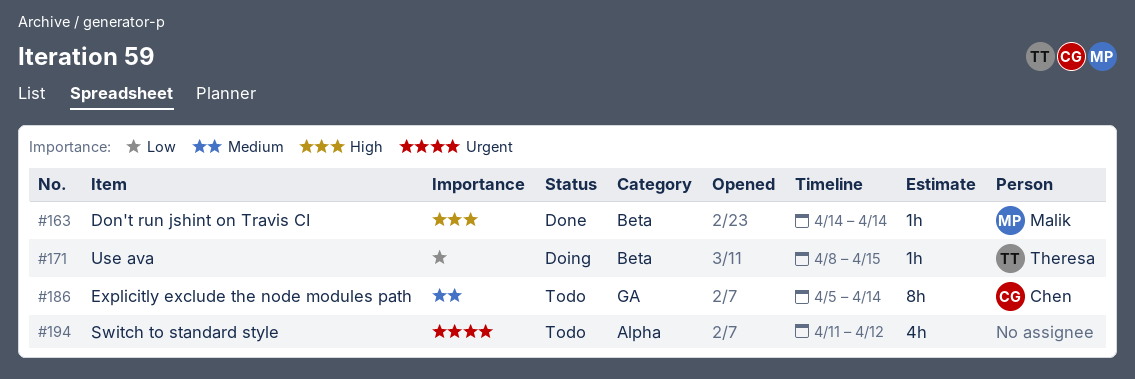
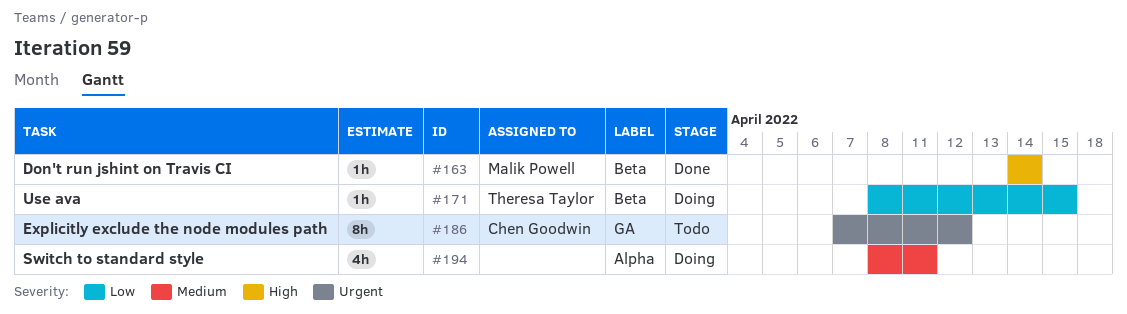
#186, priority: Medium -> Urgent
#186, start: Apr 5 -> Apr 7
#186, due: Apr 14 -> Apr 12
#194, status: Todo -> Doing
#194, priority: Urgent -> Medium
#194, start: Apr 11 -> Apr 8
#194, due: Apr 12 -> Apr 11

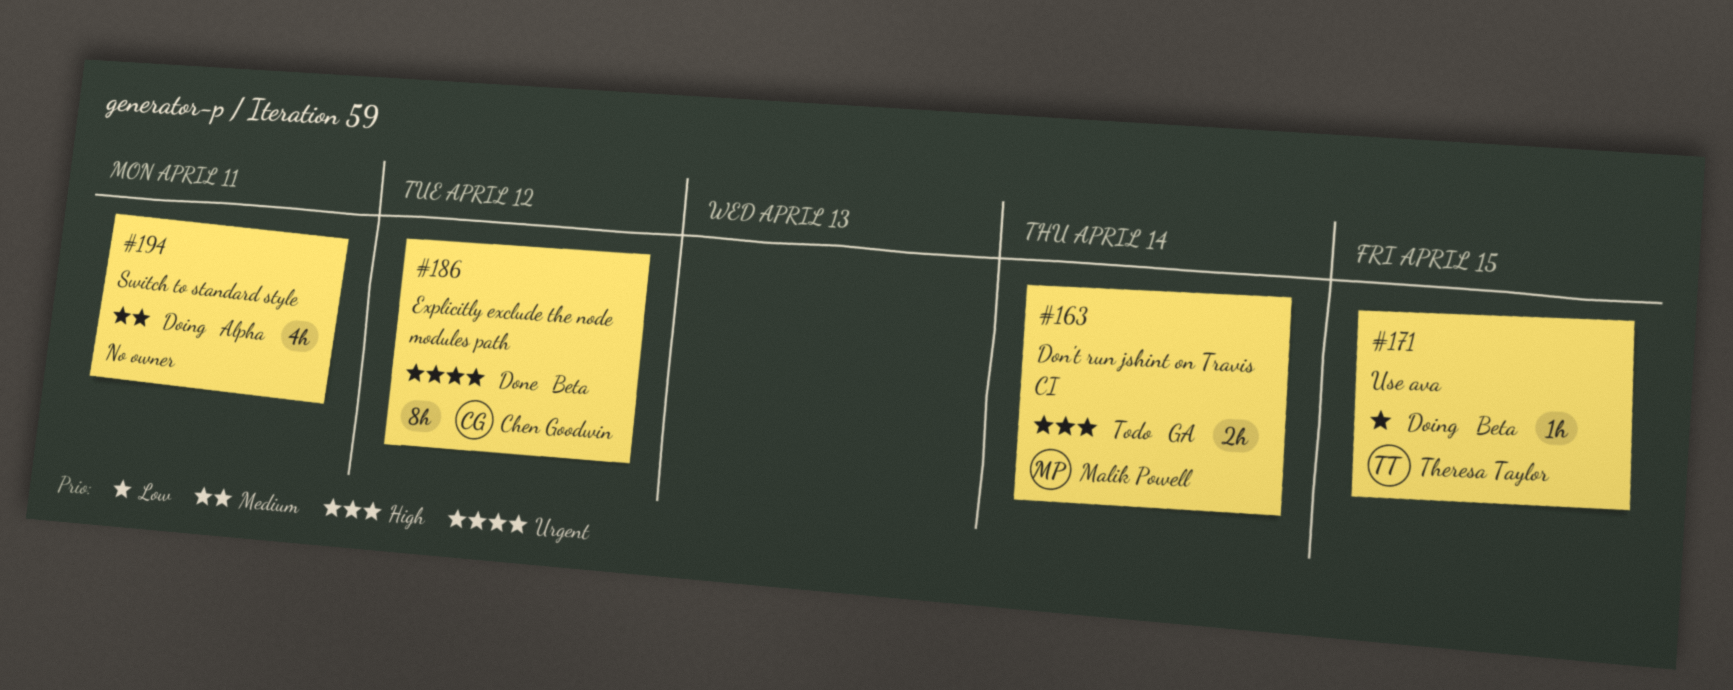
#163, status: Done -> Todo
#163, label: Beta -> GA
#163, estimate: 1h -> 2h
#186, status: Todo -> Done
#186, label: GA -> Beta

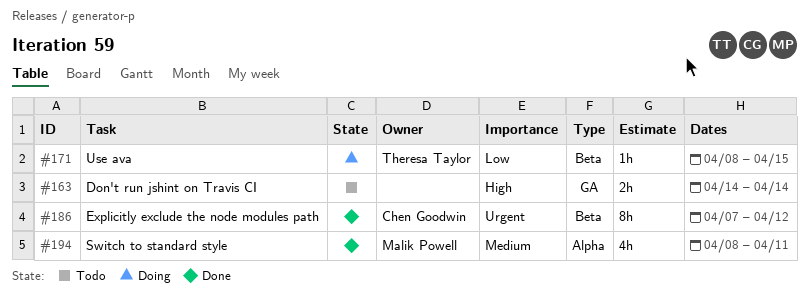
#163, owner: Malik Powell -> none
#194, status: Doing -> Done
#194, owner: none -> Malik Powell

